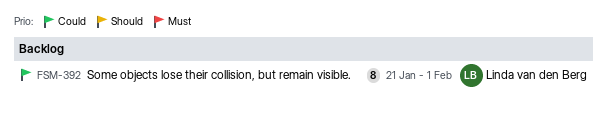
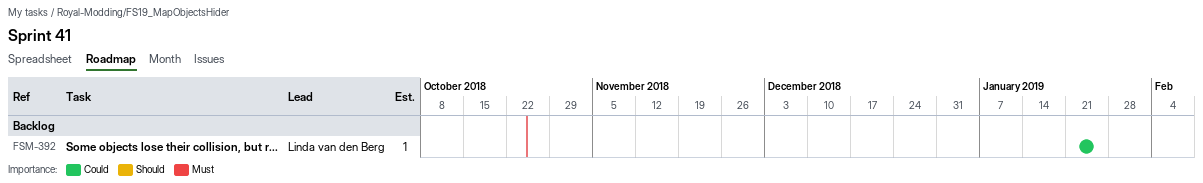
FSM-392, estimate: 8 -> 1
FSM-392, due: Feb 1 -> Jan 25

